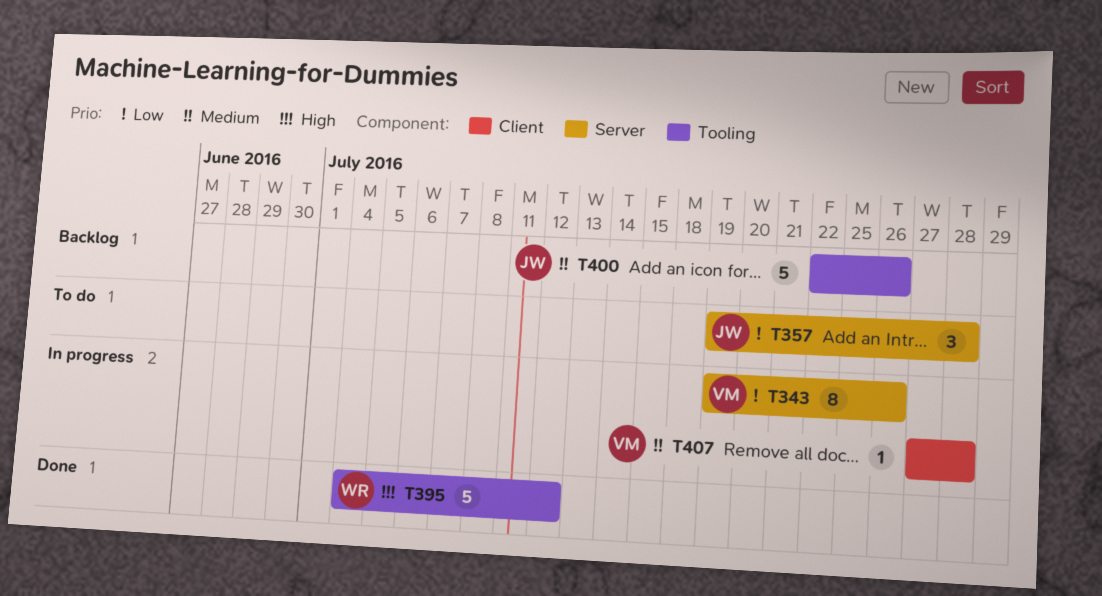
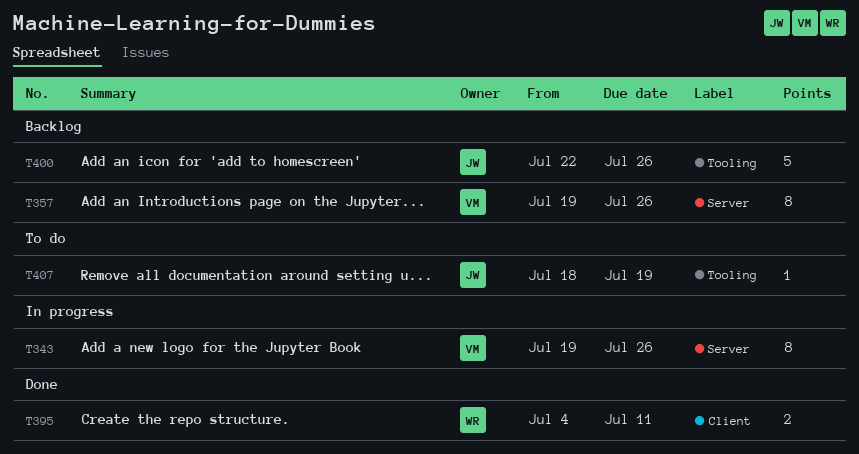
T357, status: To do -> Backlog
T357, owner: JW -> VM
T357, estimate: 3 -> 8
T357, due: Jul 28 -> Jul 26
T395, label: Tooling -> Client
T395, estimate: 5 -> 2
T395, due: Jul 12 -> Jul 11
T407, status: In progress -> To do
T407, owner: VM -> JW
T407, label: Client -> Tooling
T407, start: Jul 27 -> Jul 18
T407, due: Jul 28 -> Jul 19

